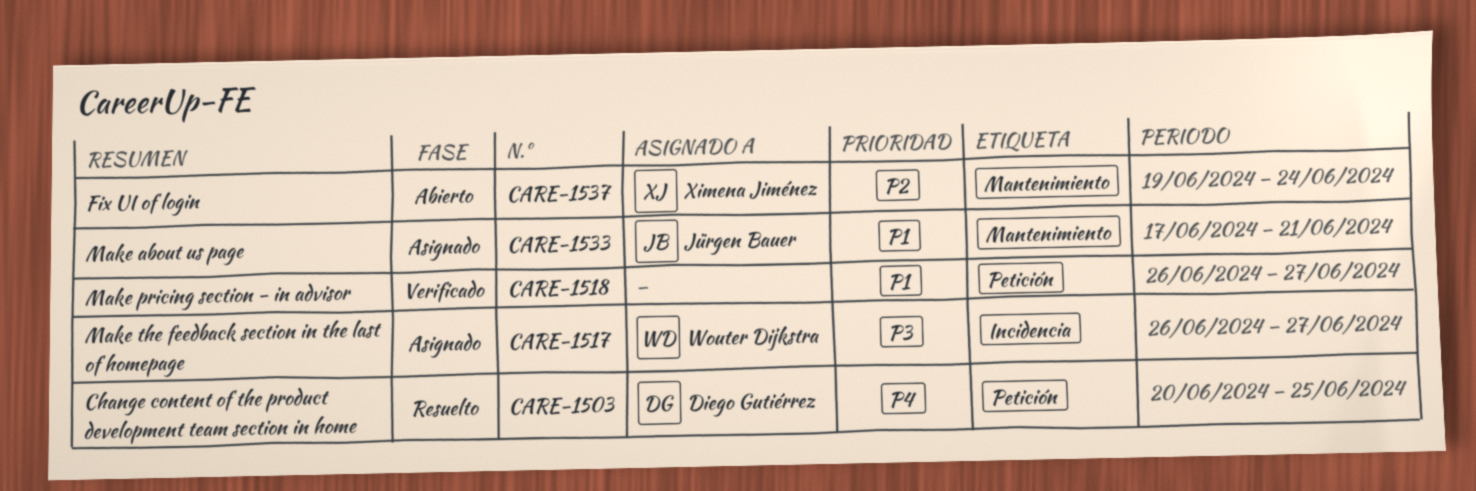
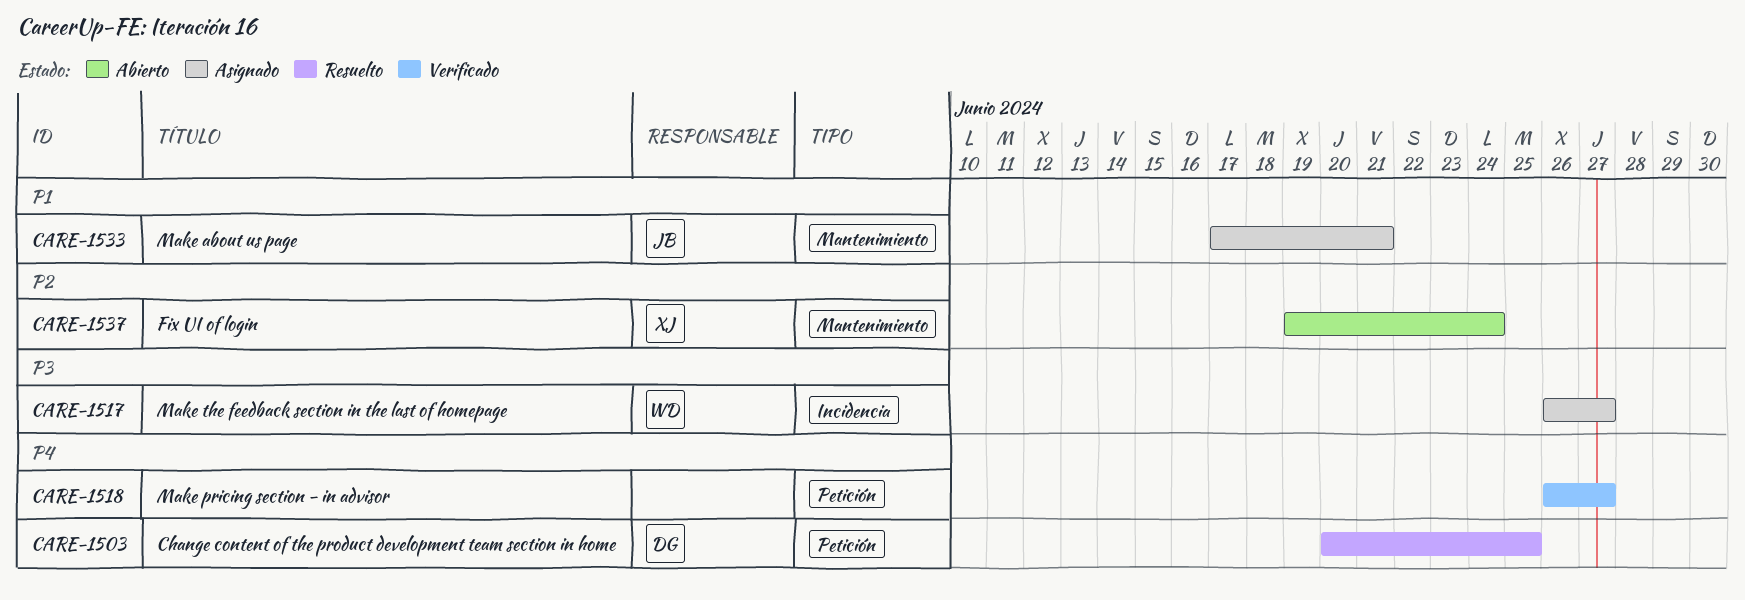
CARE-1518, priority: P1 -> P4

